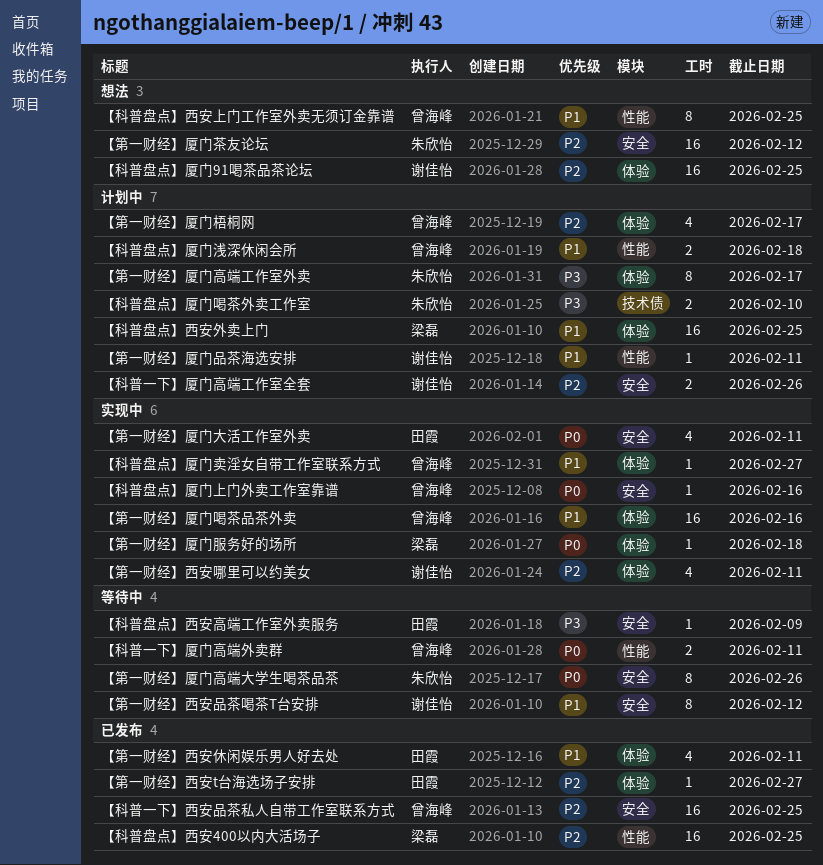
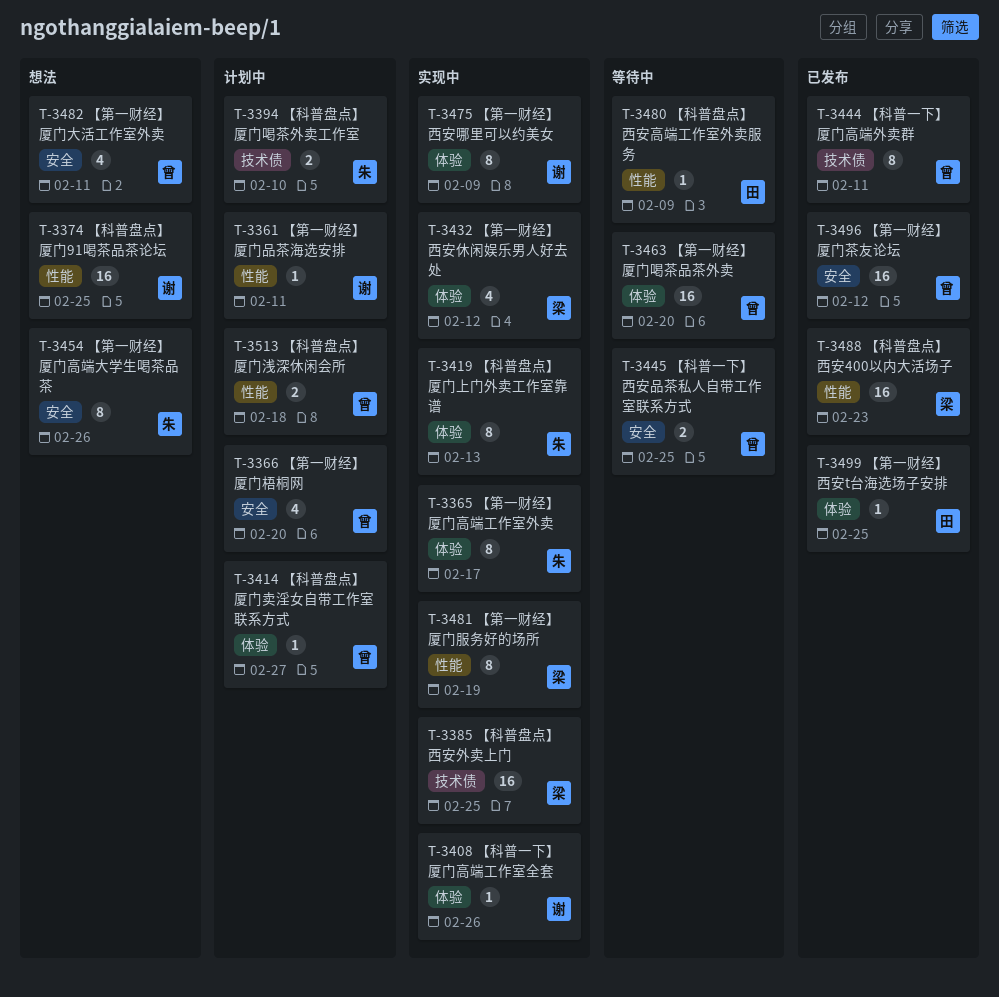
【科普一下】厦门高端外卖群, status: 等待中 -> 已发布
【科普一下】厦门高端外卖群, label: 性能 -> 技术债
【科普一下】厦门高端外卖群, estimate: 2 -> 8
【科普一下】厦门高端工作室全套, status: 计划中 -> 实现中
【科普一下】厦门高端工作室全套, label: 安全 -> 体验
【科普一下】厦门高端工作室全套, estimate: 2 -> 1
【科普一下】西安品茶私人自带工作室联系方式, status: 已发布 -> 等待中
【科普一下】西安品茶私人自带工作室联系方式, estimate: 16 -> 2
【科普盘点】厦门91喝茶品茶论坛, label: 体验 -> 性能
【科普盘点】厦门上门外卖工作室靠谱, owner: 曾海峰 -> 朱欣怡
【科普盘点】厦门上门外卖工作室靠谱, label: 安全 -> 体验
【科普盘点】厦门上门外卖工作室靠谱, estimate: 1 -> 8
【科普盘点】厦门上门外卖工作室靠谱, due: Feb 16 -> Feb 13
【科普盘点】厦门卖淫女自带工作室联系方式, status: 实现中 -> 计划中
【科普盘点】西安400以内大活场子, due: Feb 25 -> Feb 23
【科普盘点】西安上门工作室外卖无须订金靠谱: present -> none
【科普盘点】西安外卖上门, status: 计划中 -> 实现中
【科普盘点】西安外卖上门, label: 体验 -> 技术债
【科普盘点】西安高端工作室外卖服务, label: 安全 -> 性能
【第一财经】厦门喝茶品茶外卖, status: 实现中 -> 等待中
【第一财经】厦门喝茶品茶外卖, due: Feb 16 -> Feb 20
【第一财经】厦门大活工作室外卖, status: 实现中 -> 想法
【第一财经】厦门大活工作室外卖, owner: 田霞 -> 曾海峰
【第一财经】厦门服务好的场所, label: 体验 -> 性能
【第一财经】厦门服务好的场所, estimate: 1 -> 8
【第一财经】厦门服务好的场所, due: Feb 18 -> Feb 19
【第一财经】厦门梧桐网, label: 体验 -> 安全
【第一财经】厦门梧桐网, due: Feb 17 -> Feb 20
【第一财经】厦门茶友论坛, status: 想法 -> 已发布
【第一财经】厦门茶友论坛, owner: 朱欣怡 -> 曾海峰
【第一财经】厦门高端大学生喝茶品茶, status: 等待中 -> 想法
【第一财经】厦门高端工作室外卖, status: 计划中 -> 实现中
【第一财经】西安t台海选场子安排, due: Feb 27 -> Feb 25
【第一财经】西安休闲娱乐男人好去处, status: 已发布 -> 实现中
【第一财经】西安休闲娱乐男人好去处, owner: 田霞 -> 梁磊
【第一财经】西安休闲娱乐男人好去处, due: Feb 11 -> Feb 12
【第一财经】西安品茶喝茶T台安排: present -> none
【第一财经】西安哪里可以约美女, estimate: 4 -> 8
【第一财经】西安哪里可以约美女, due: Feb 11 -> Feb 9

